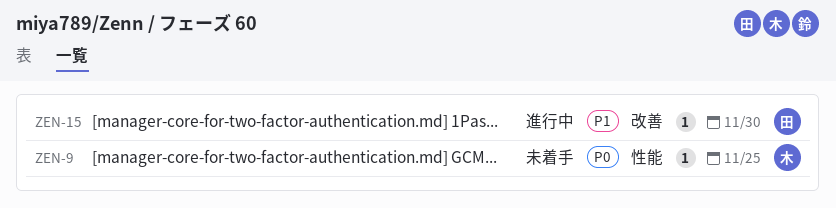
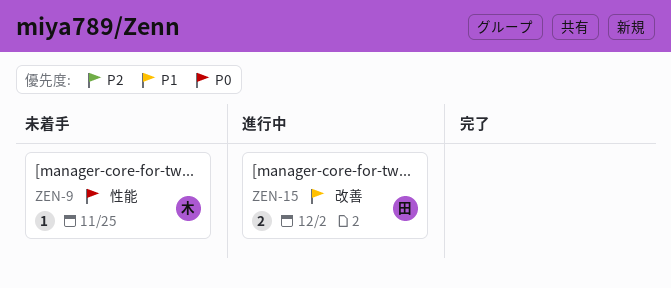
ZEN-15, estimate: 1 -> 2
ZEN-15, due: Nov 30 -> Dec 2

